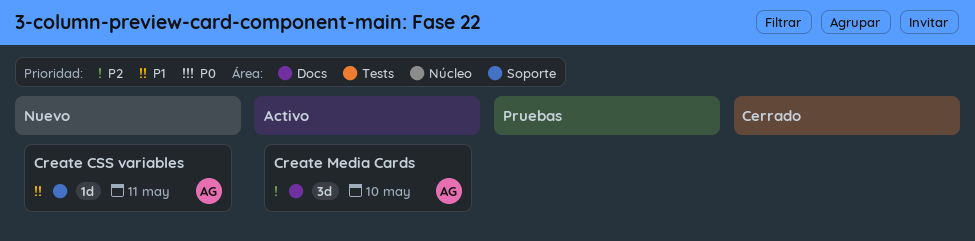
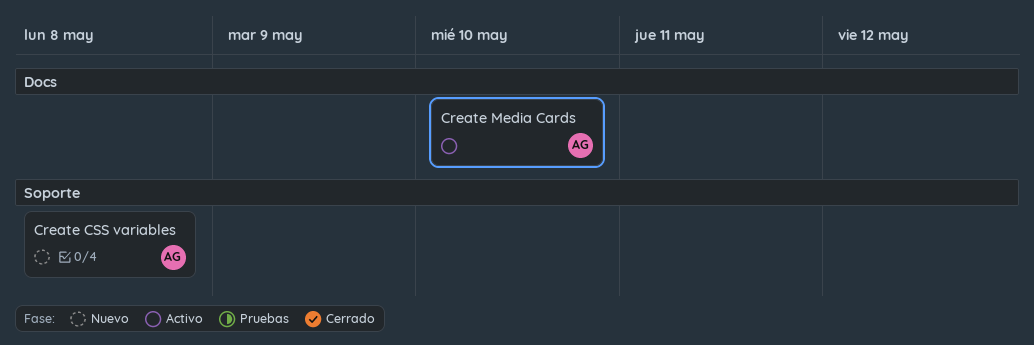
Create CSS variables, due: May 11 -> May 8

